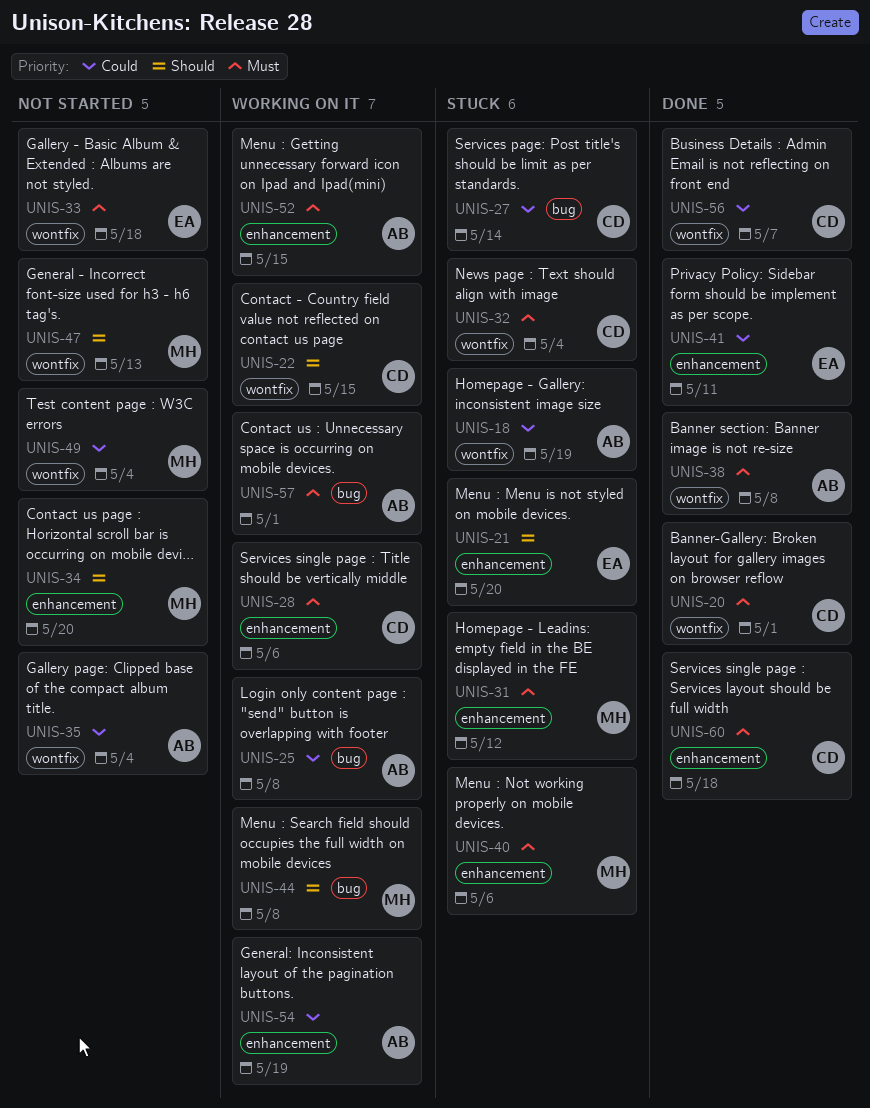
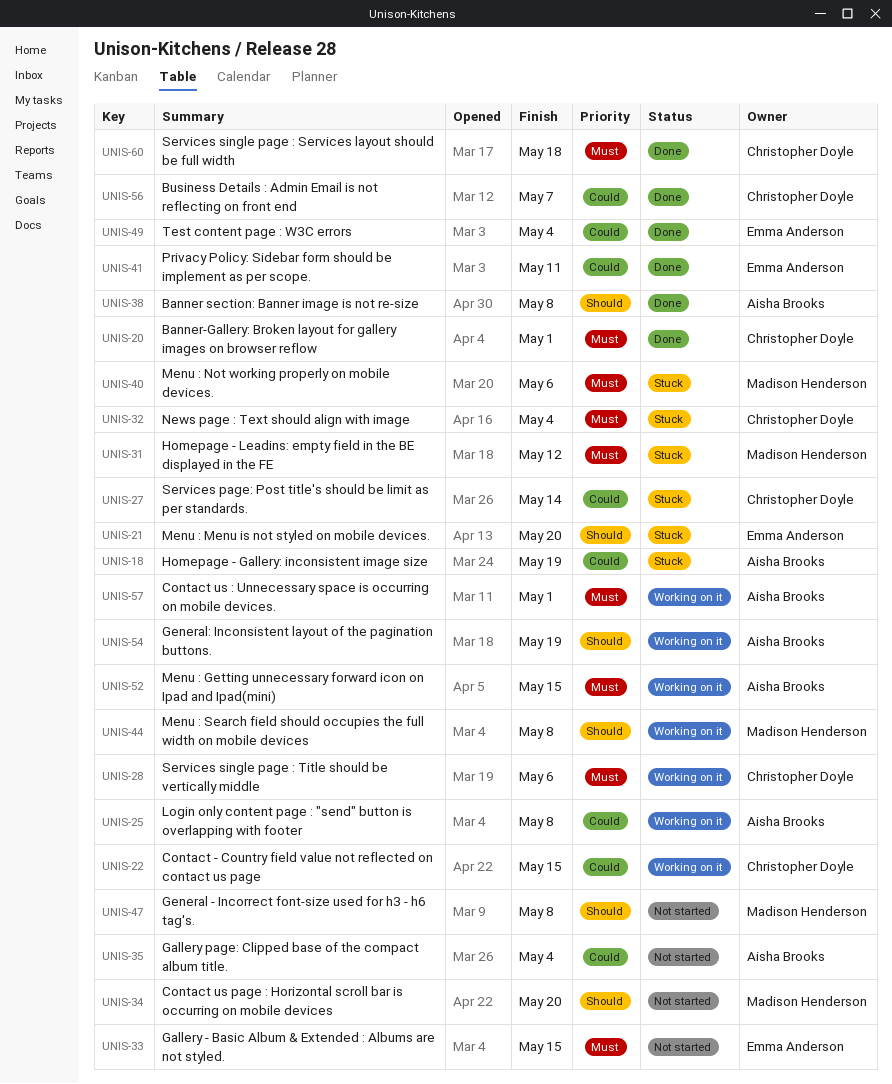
UNIS-22, priority: Should -> Could
UNIS-33, due: May 18 -> May 15
UNIS-38, priority: Must -> Should
UNIS-47, due: May 13 -> May 8
UNIS-49, status: Not started -> Done
UNIS-49, owner: Madison Henderson -> Emma Anderson
UNIS-54, priority: Could -> Should

